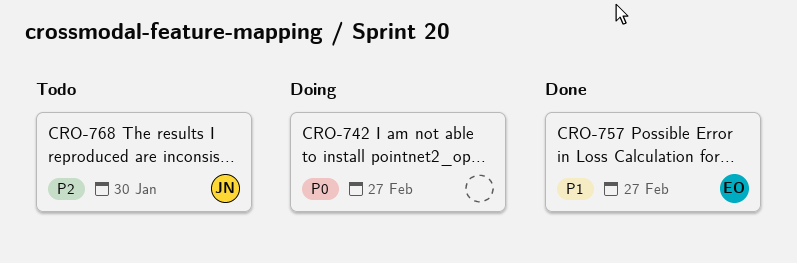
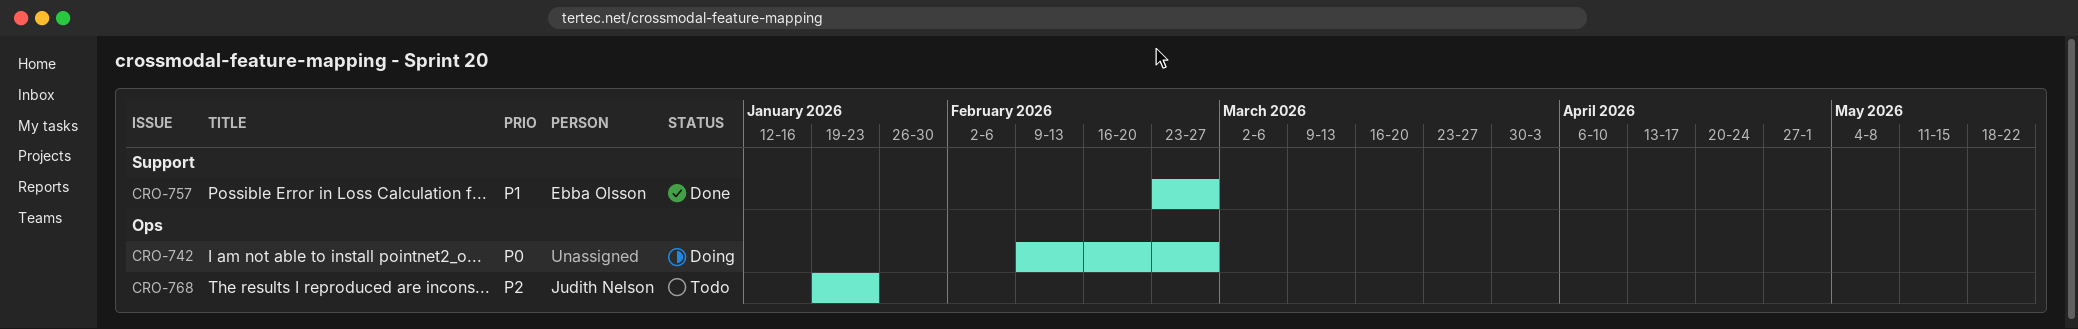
CRO-768, due: Jan 30 -> Jan 23

